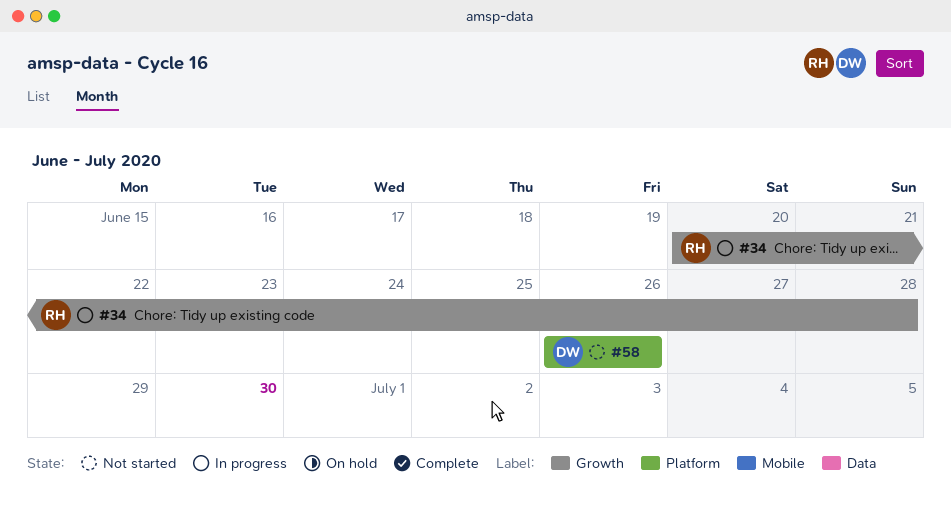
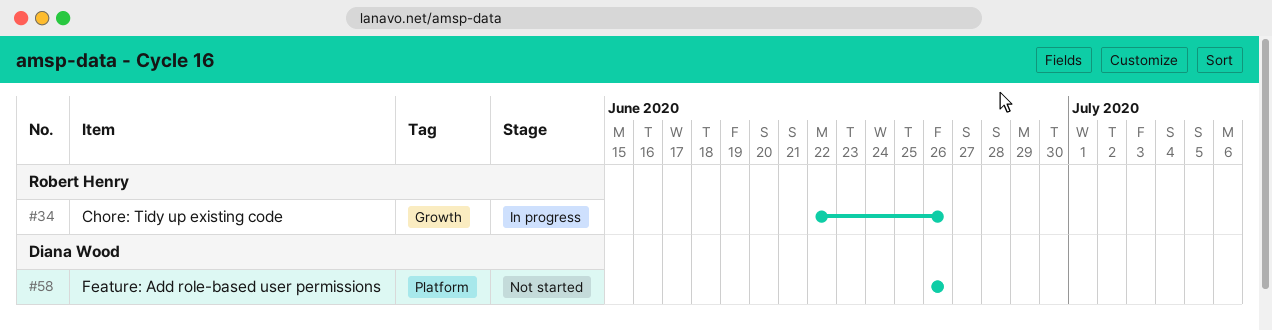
#34, start: Jun 20 -> Jun 22
#34, due: Jun 28 -> Jun 26

